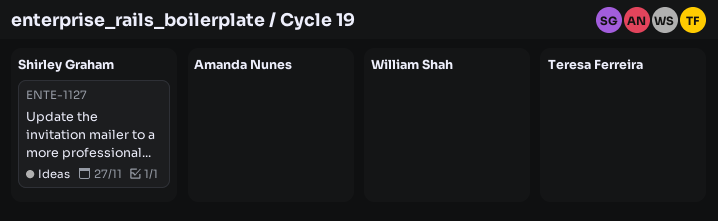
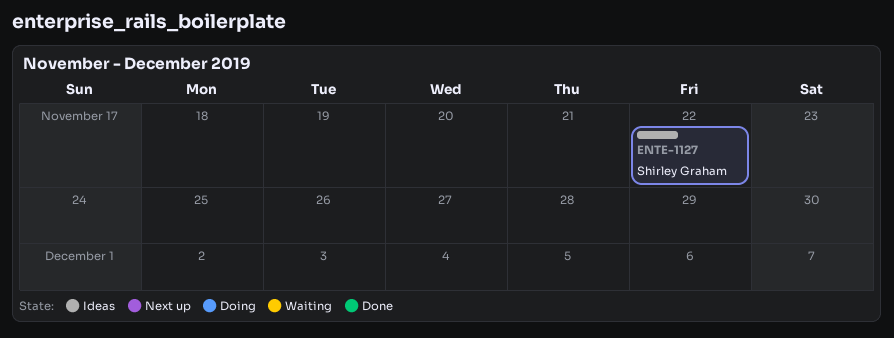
ENTE-1127, due: Nov 27 -> Nov 22

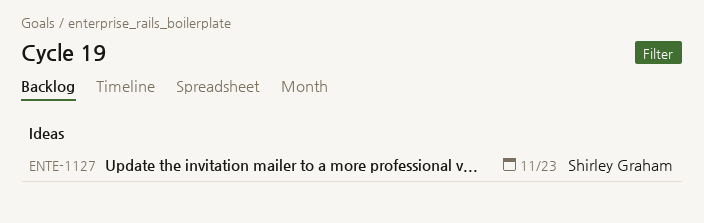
ENTE-1127, due: Nov 22 -> Nov 23

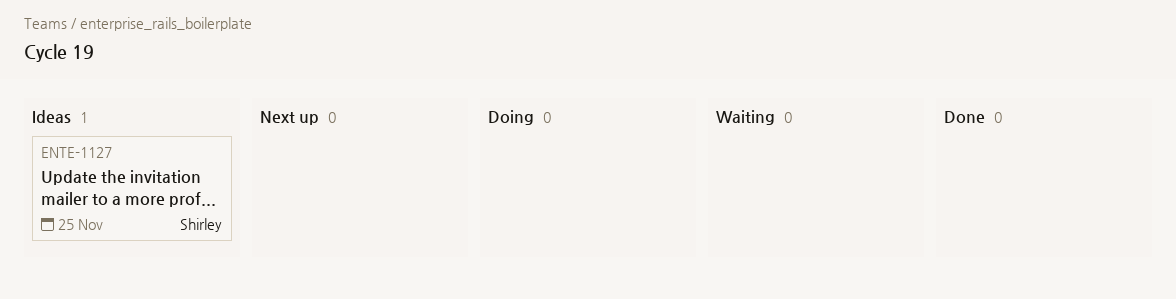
ENTE-1127, due: Nov 23 -> Nov 25

